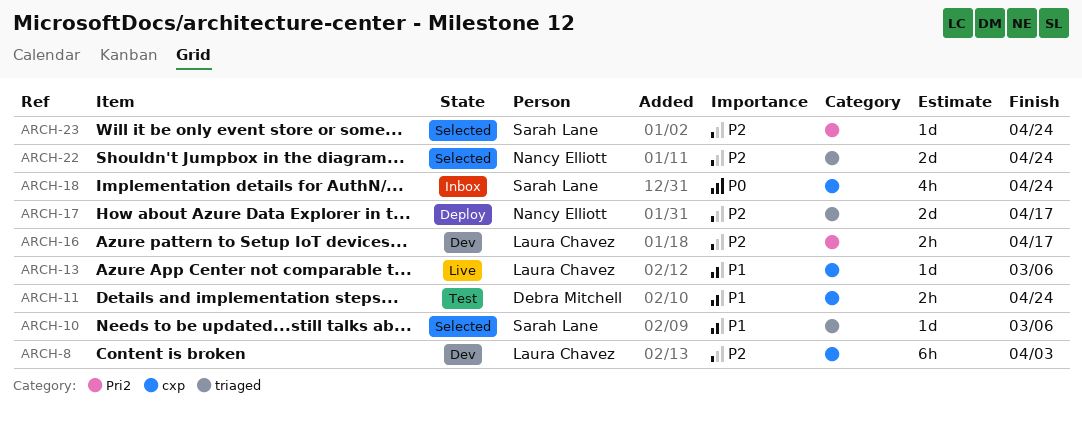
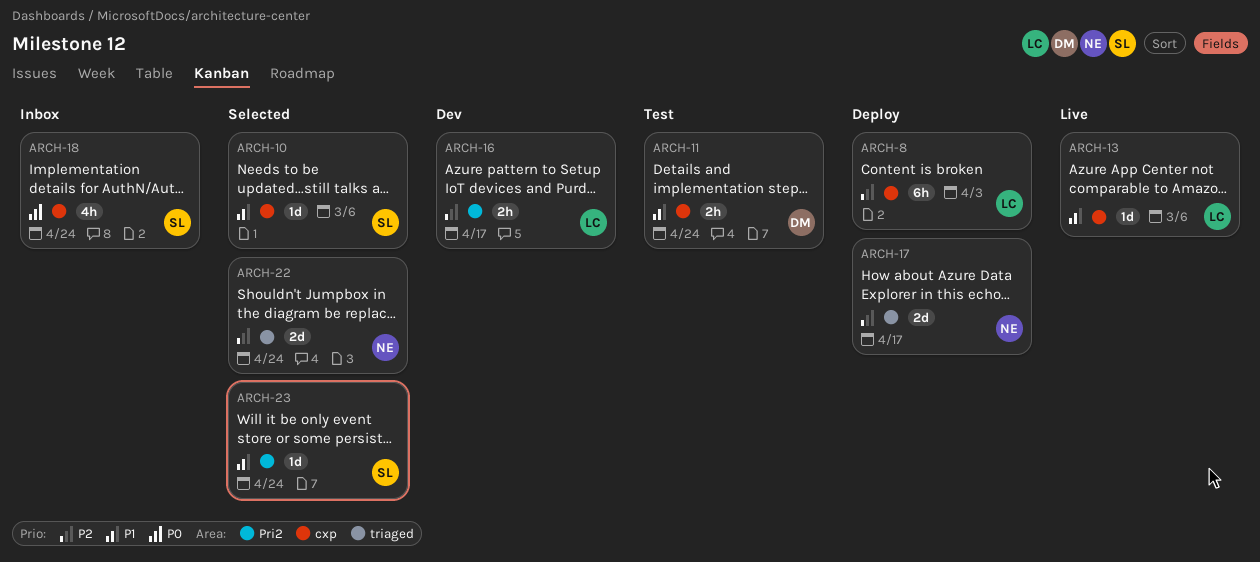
ARCH-8, status: Dev -> Deploy
ARCH-10, label: triaged -> cxp
ARCH-23, priority: P2 -> P1

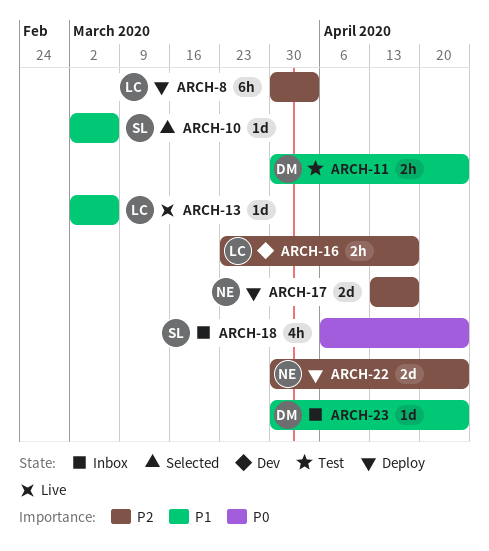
ARCH-22, status: Selected -> Deploy
ARCH-23, status: Selected -> Inbox
ARCH-23, owner: SL -> DM

